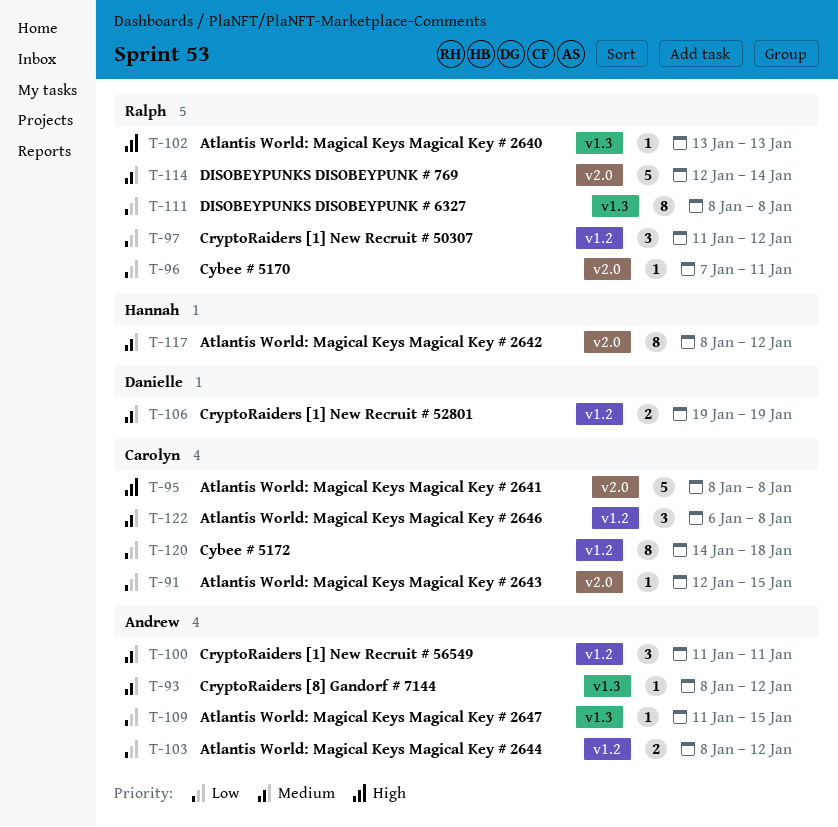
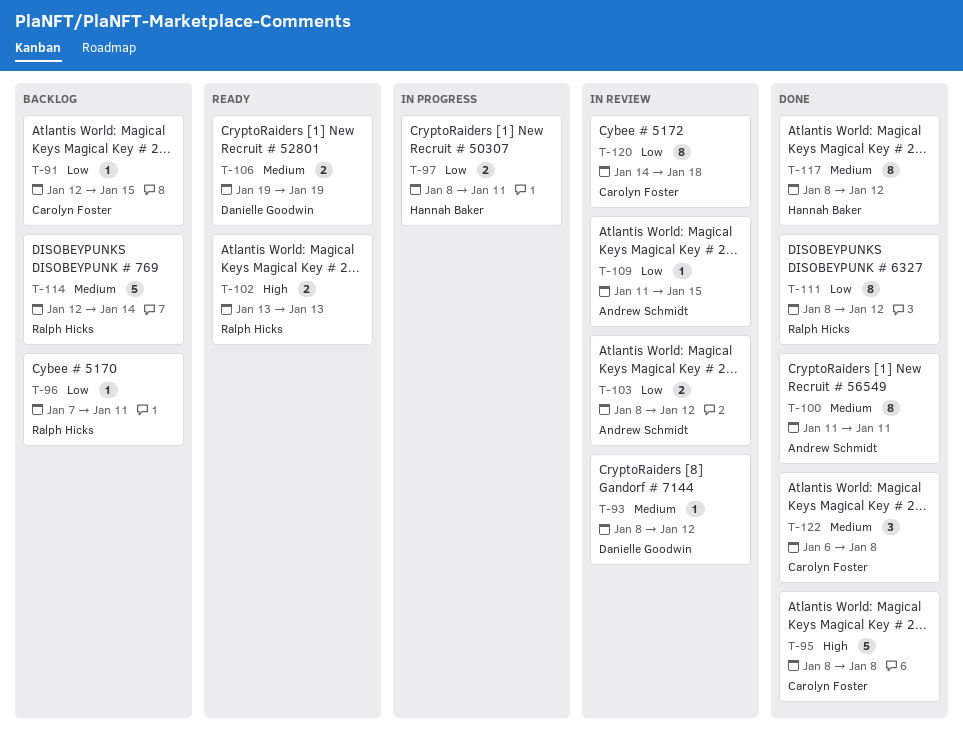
T-93, owner: Andrew Schmidt -> Danielle Goodwin
T-97, owner: Ralph Hicks -> Hannah Baker
T-97, estimate: 3 -> 2
T-97, start: Jan 11 -> Jan 8
T-97, due: Jan 12 -> Jan 11
T-100, estimate: 3 -> 8
T-102, estimate: 1 -> 2
T-111, due: Jan 8 -> Jan 12

